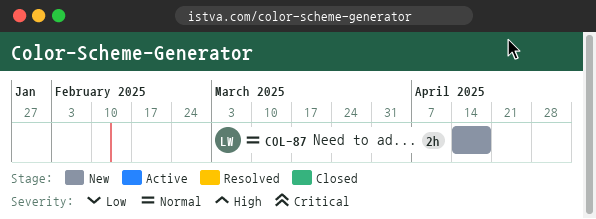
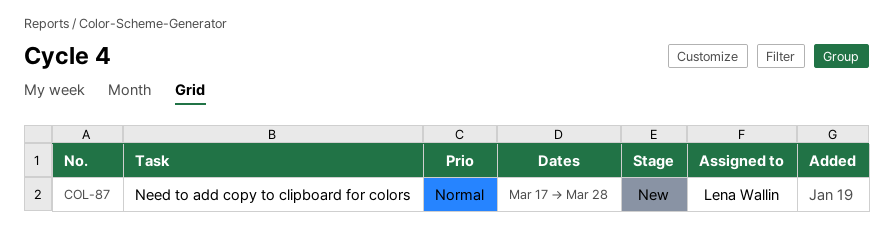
COL-87, start: Apr 14 -> Mar 17
COL-87, due: Apr 18 -> Mar 28

